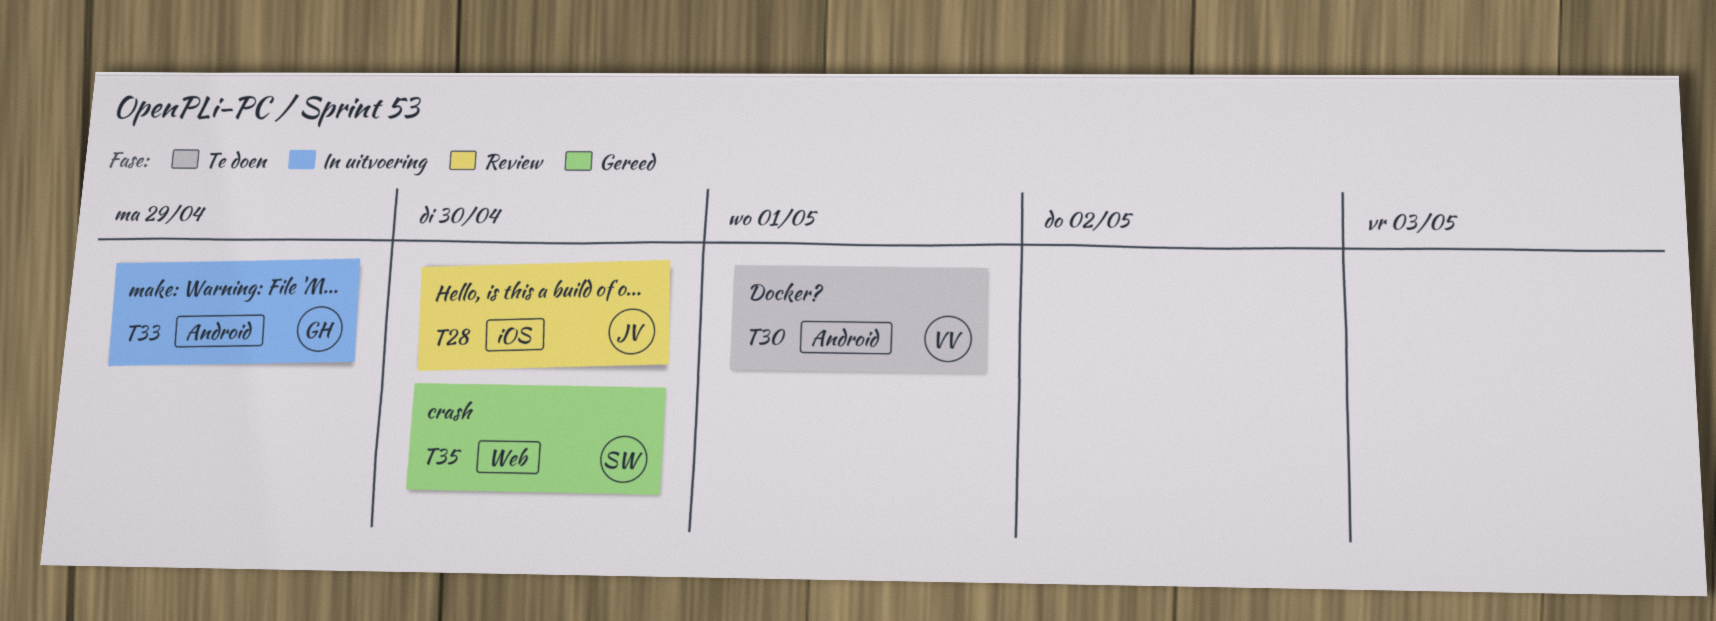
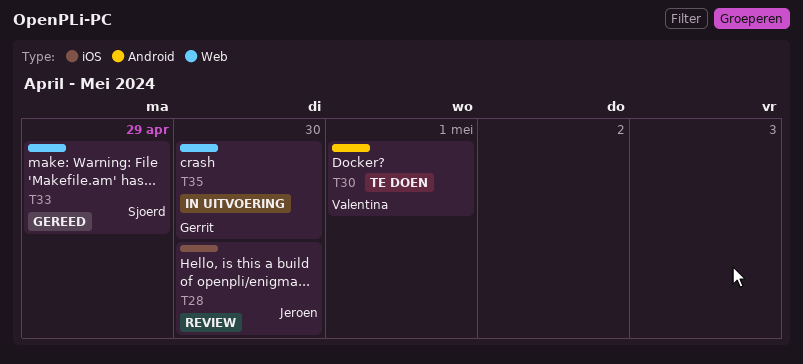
T33, status: In uitvoering -> Gereed
T33, owner: Gerrit -> Sjoerd
T33, label: Android -> Web
T35, status: Gereed -> In uitvoering
T35, owner: Sjoerd -> Gerrit

